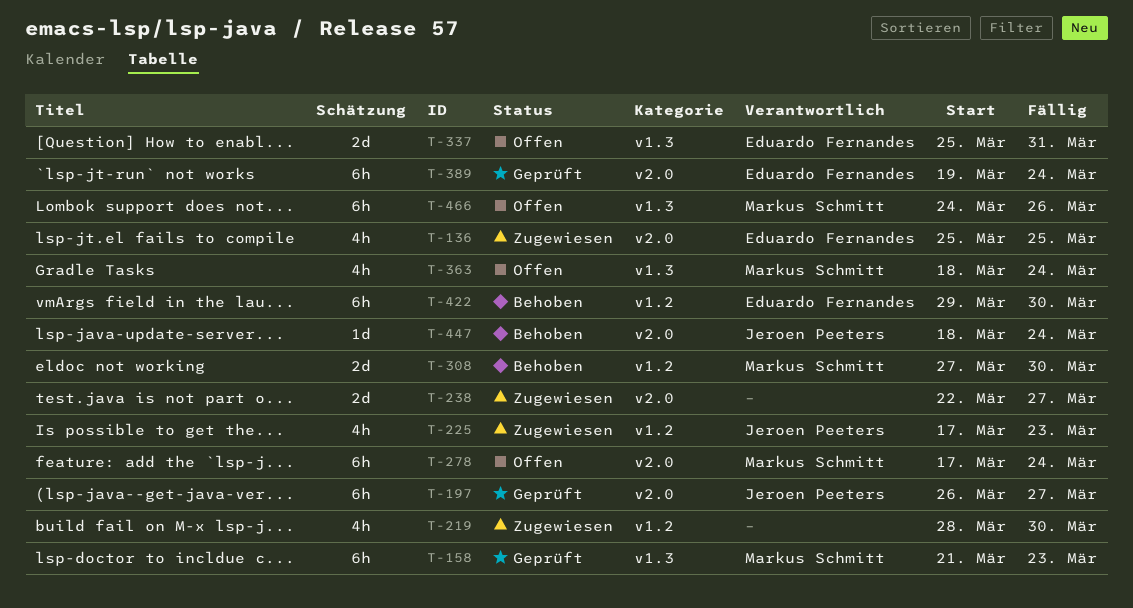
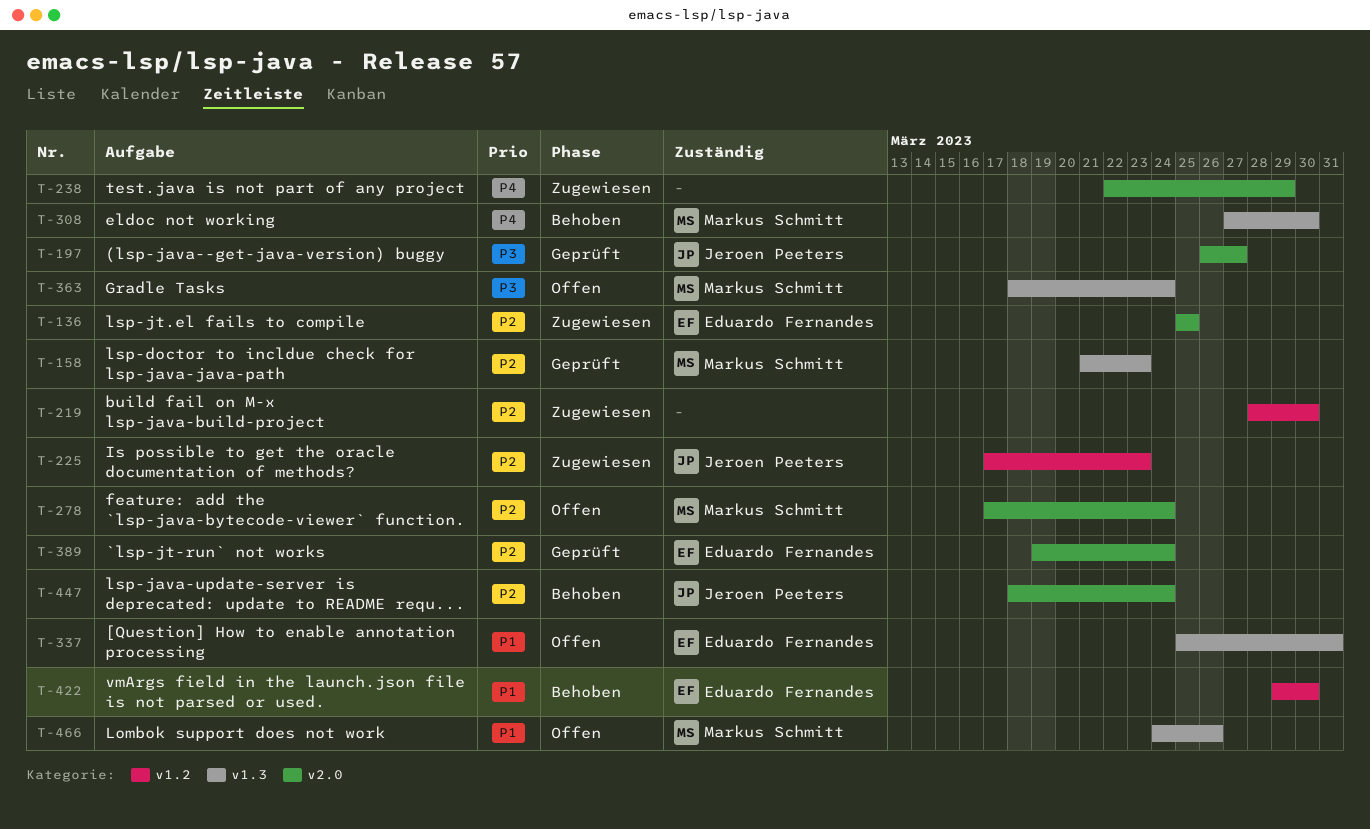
T-238, due: Mar 27 -> Mar 29
T-308, label: v1.2 -> v1.3

